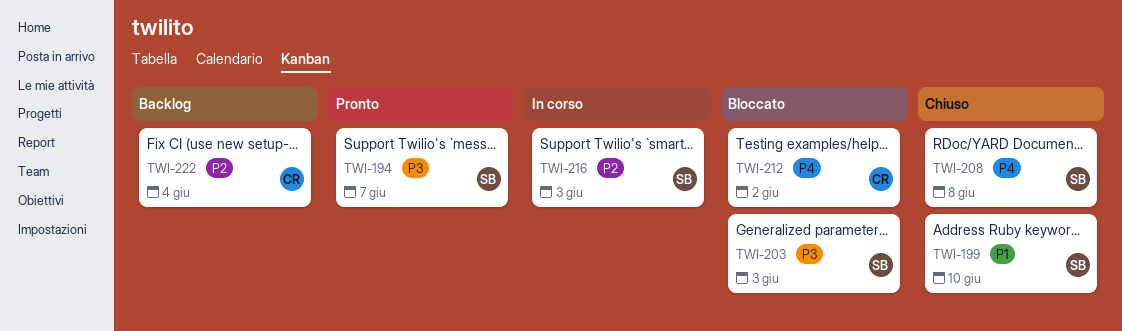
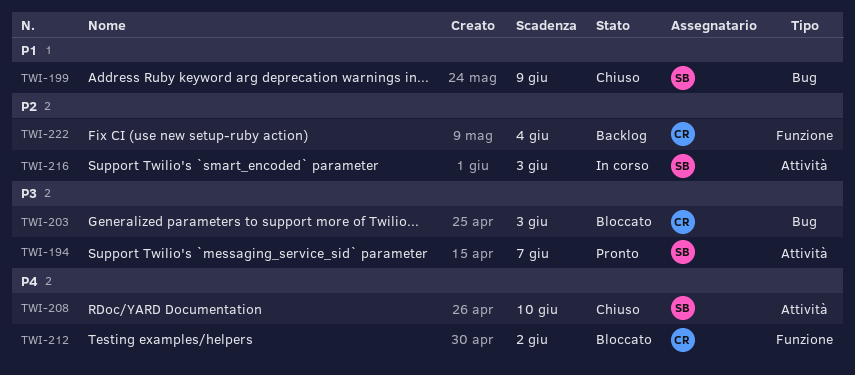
TWI-199, due: Jun 10 -> Jun 9
TWI-203, owner: SB -> CR
TWI-208, due: Jun 8 -> Jun 10

